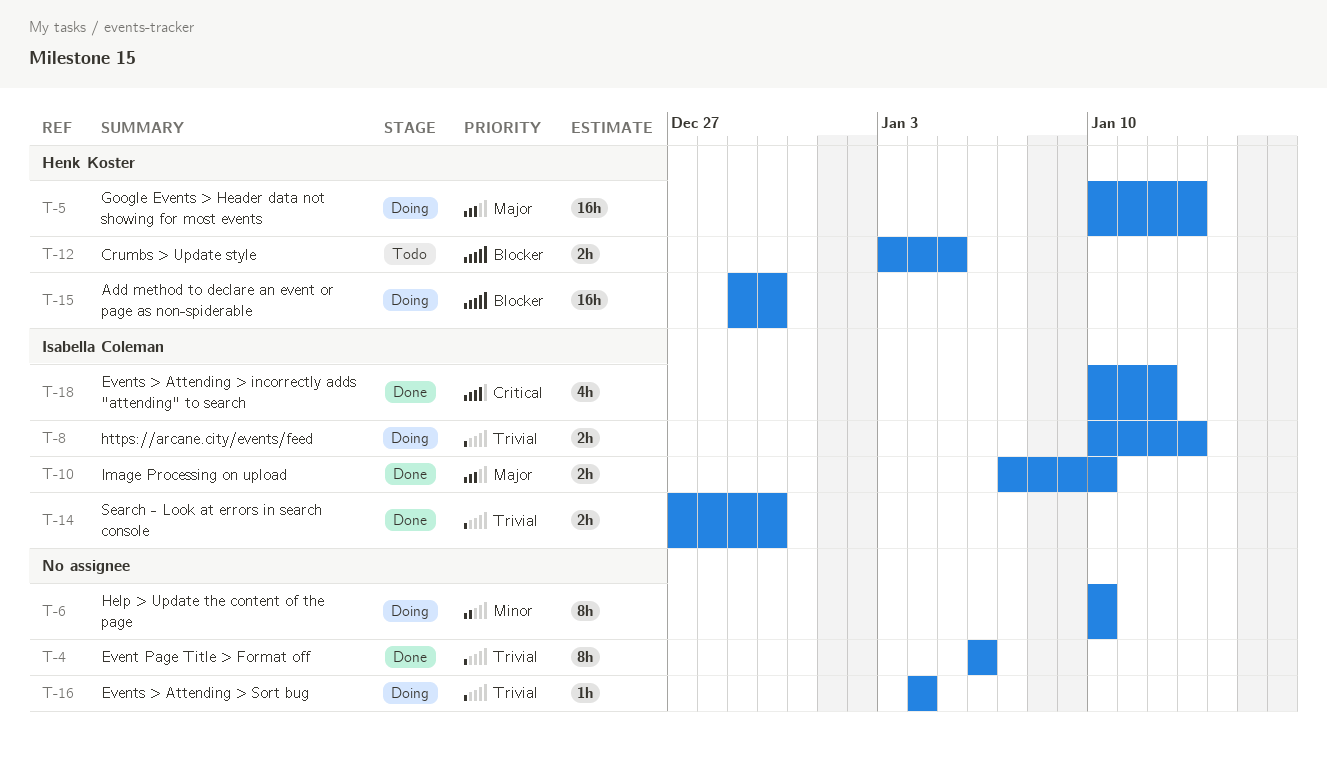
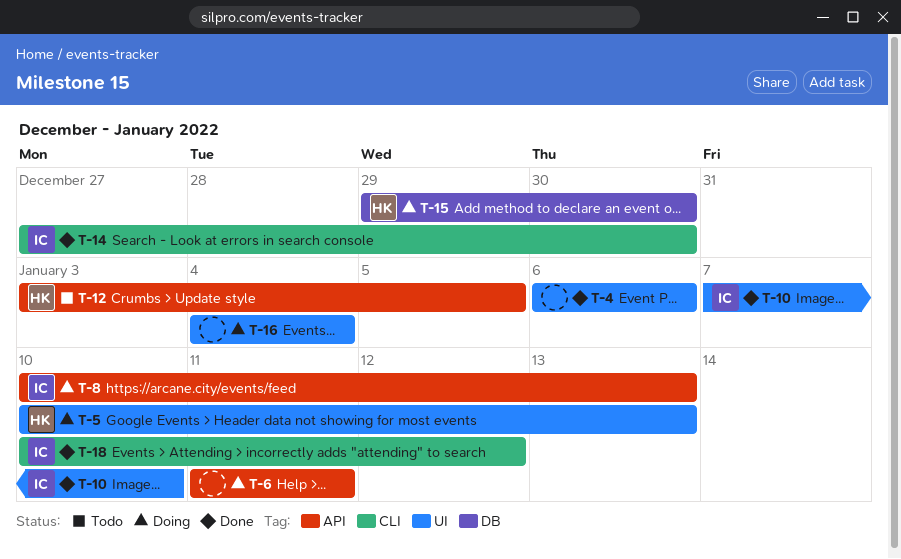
T-6, start: Jan 10 -> Jan 11
T-6, due: Jan 10 -> Jan 11

